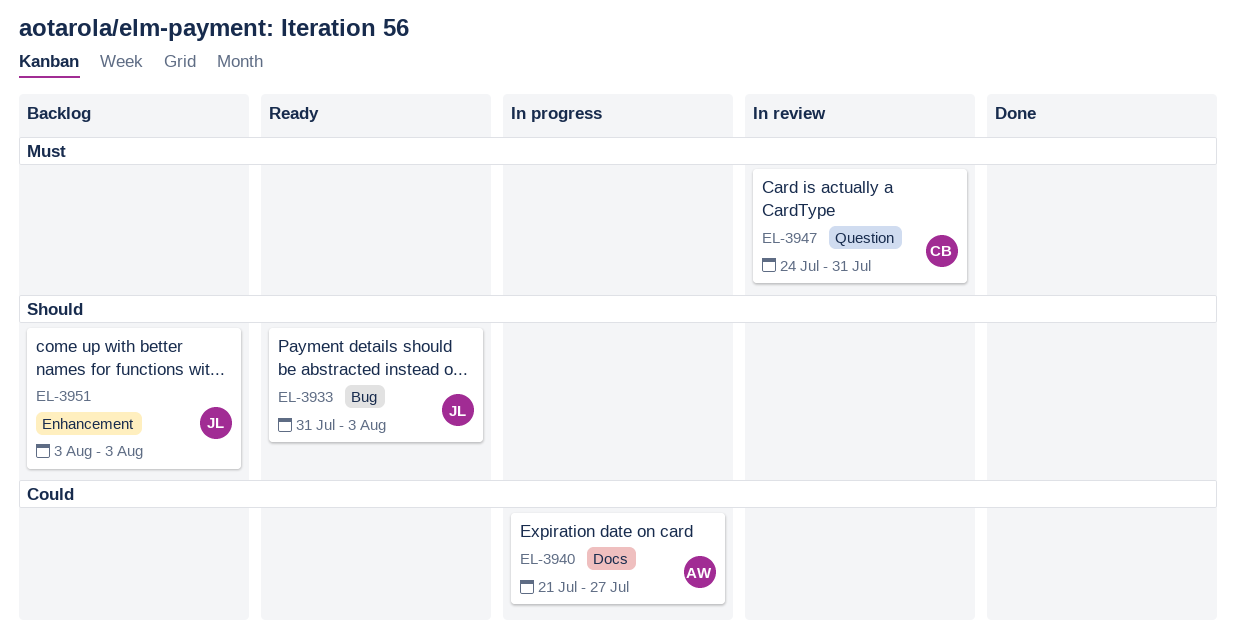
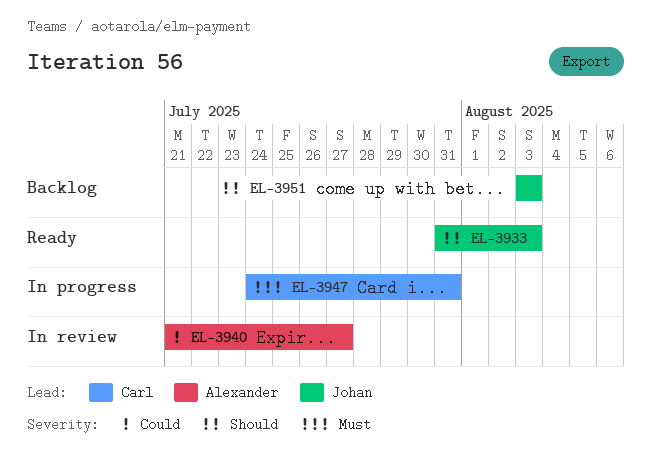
EL-3940, status: In progress -> In review
EL-3947, status: In review -> In progress

